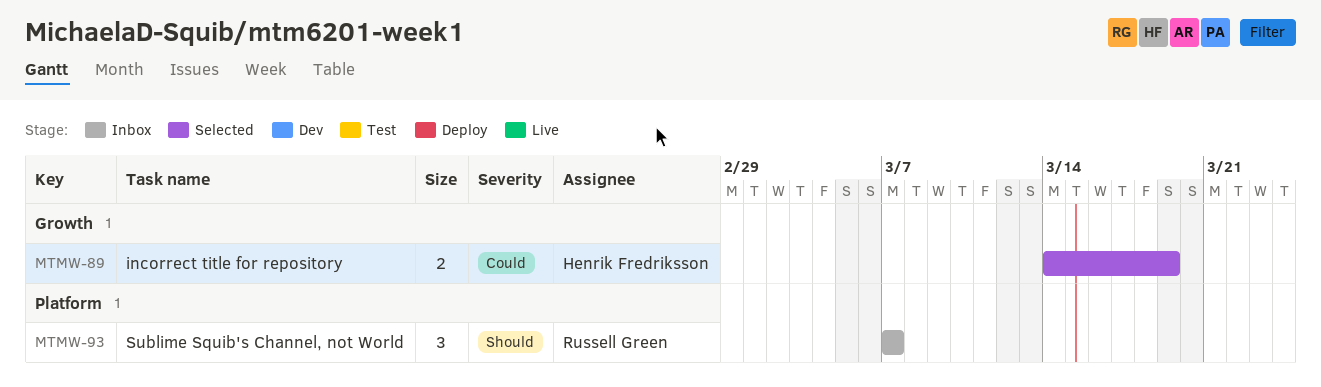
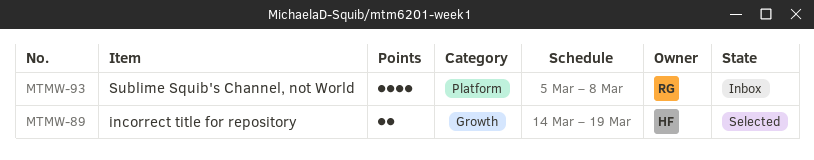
MTMW-93, estimate: 3 -> 4
MTMW-93, start: Mar 7 -> Mar 5
MTMW-93, due: Mar 7 -> Mar 8

